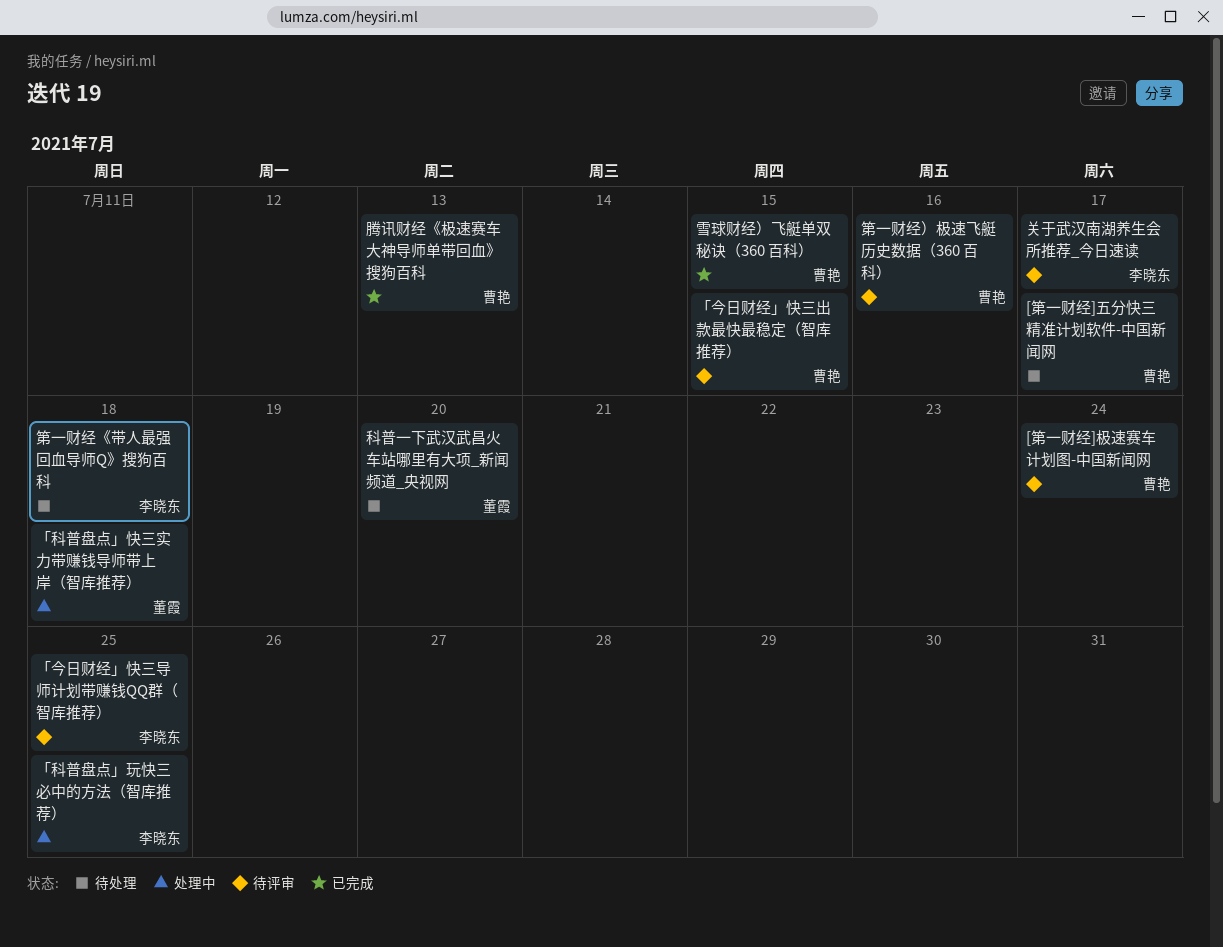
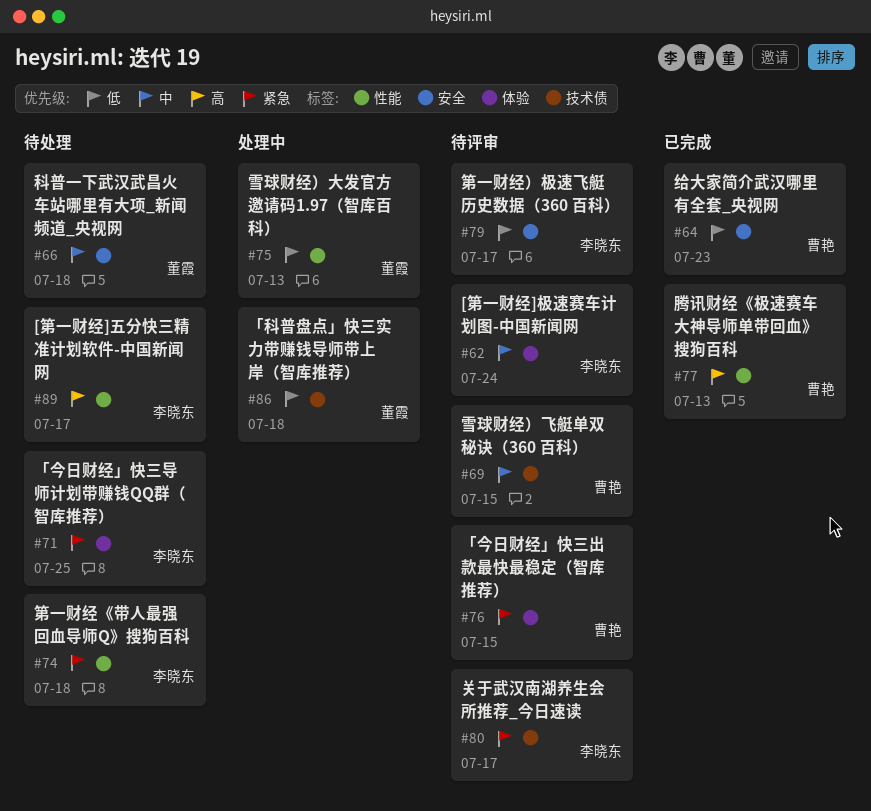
[第一财经]五分快三精准计划软件-中国新闻网, owner: 曹艳 -> 李晓东
[第一财经]极速赛车计划图-中国新闻网, owner: 曹艳 -> 李晓东
「今日财经」快三导师计划带赚钱QQ群（智库推荐）, status: 待评审 -> 待处理
「科普盘点」玩快三必中的方法（智库推荐）: present -> none
科普一下武汉武昌火车站哪里有大项_新闻频道_央视网, due: Jul 20 -> Jul 18
第一财经）极速飞艇历史数据（360 百科）, owner: 曹艳 -> 李晓东
第一财经）极速飞艇历史数据（360 百科）, due: Jul 16 -> Jul 17
给大家简介武汉哪里有全套_央视网: none -> present
雪球财经）大发官方邀请码1.97（智库百科）: none -> present
雪球财经）飞艇单双秘诀（360 百科）, status: 已完成 -> 待评审

